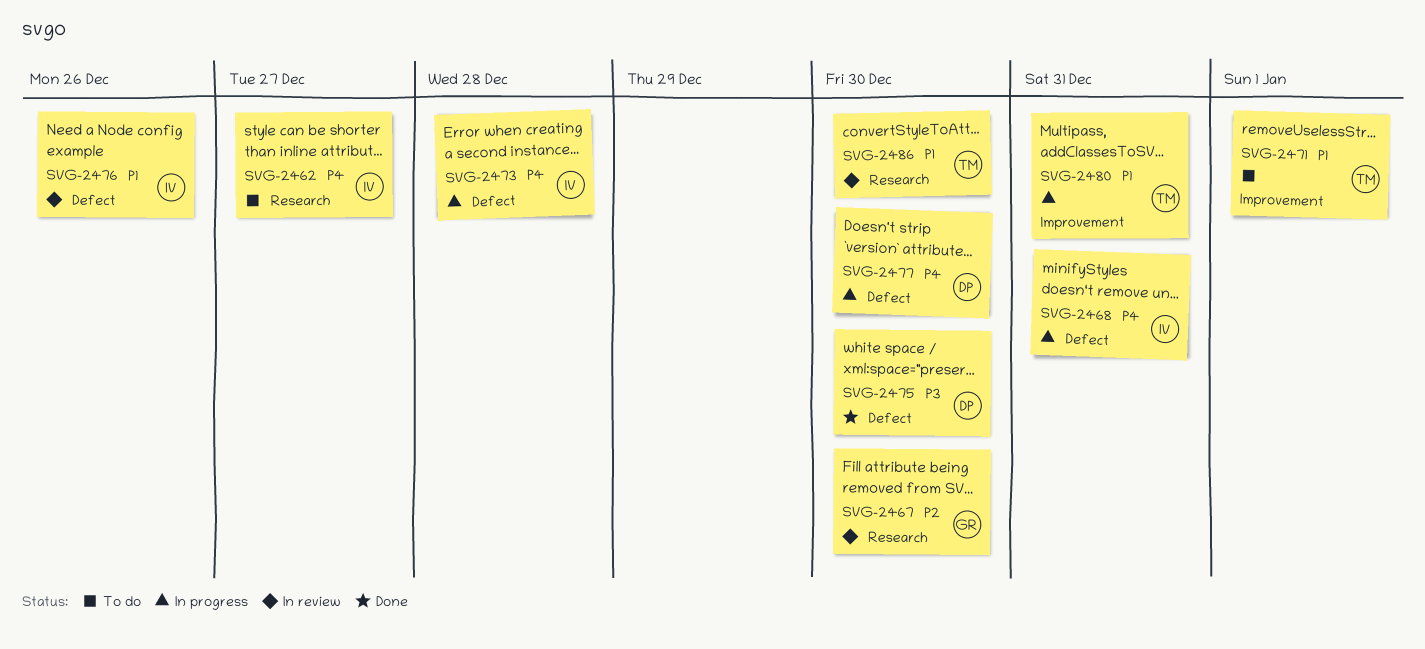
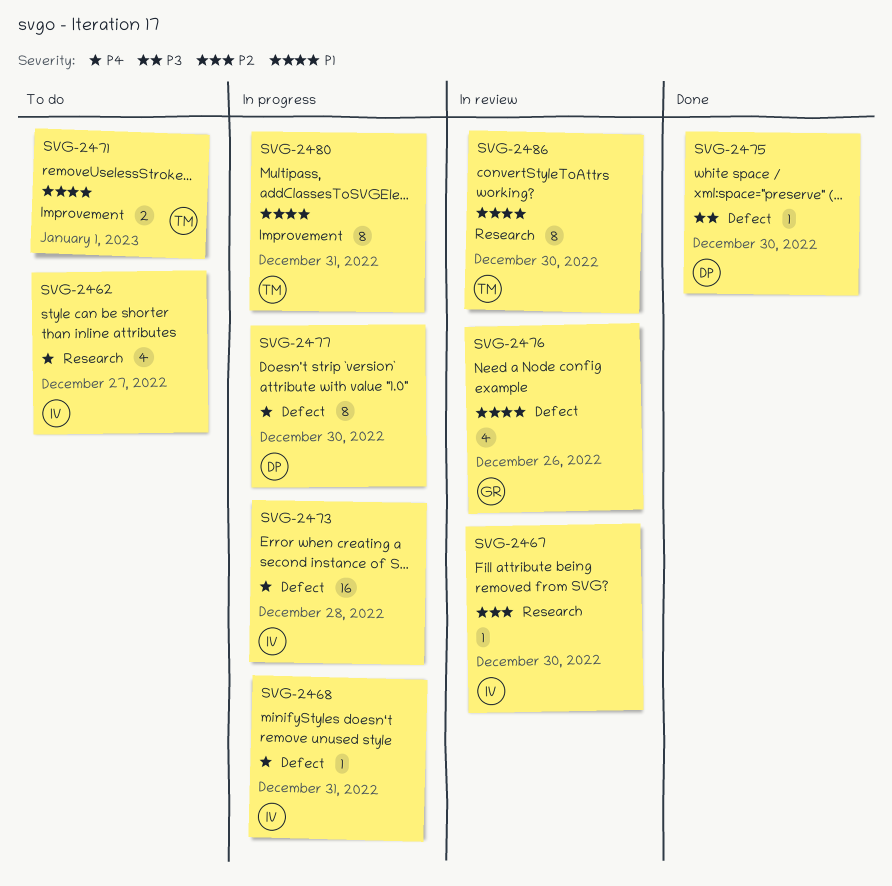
SVG-2467, owner: GR -> IV
SVG-2476, owner: IV -> GR

